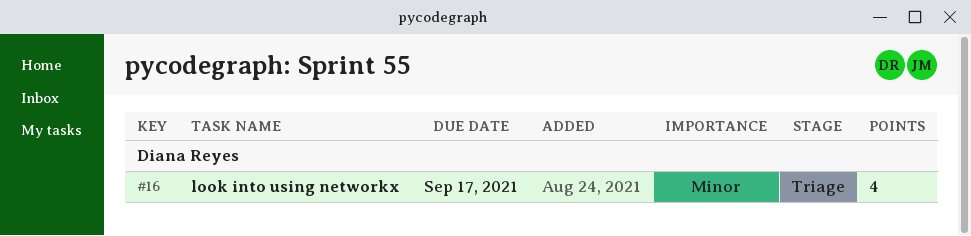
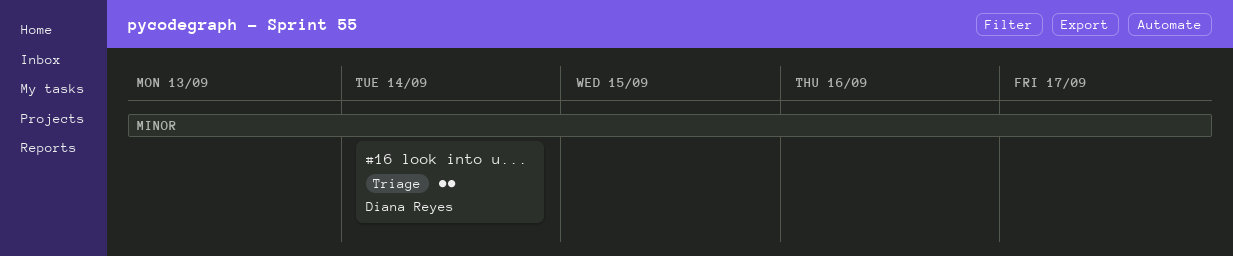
#16, estimate: 4 -> 2
#16, due: Sep 17 -> Sep 14

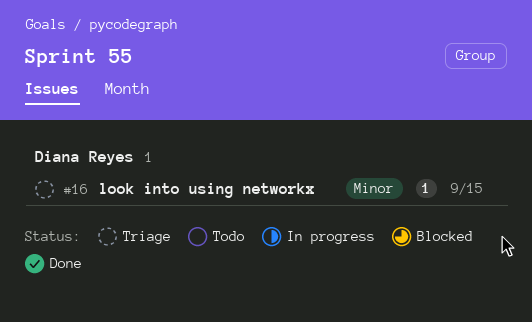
#16, estimate: 2 -> 1
#16, due: Sep 14 -> Sep 15

